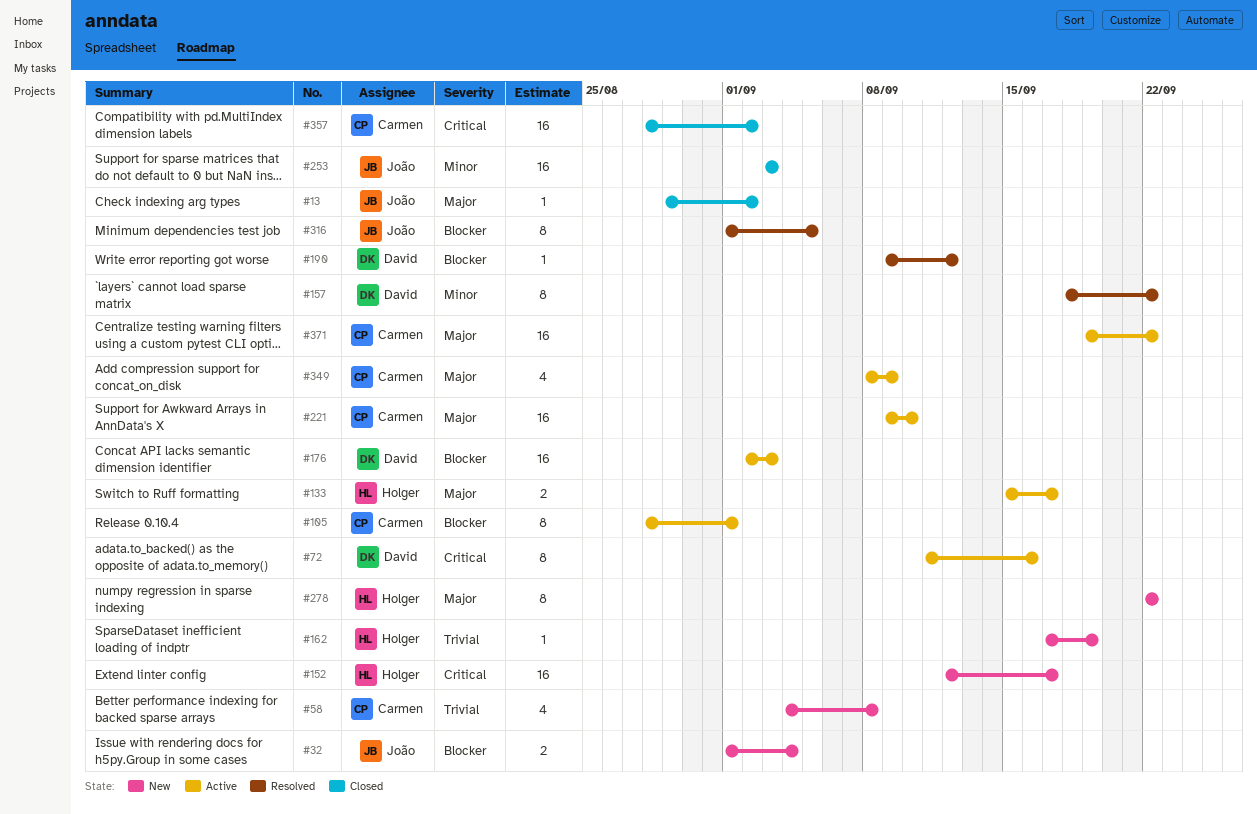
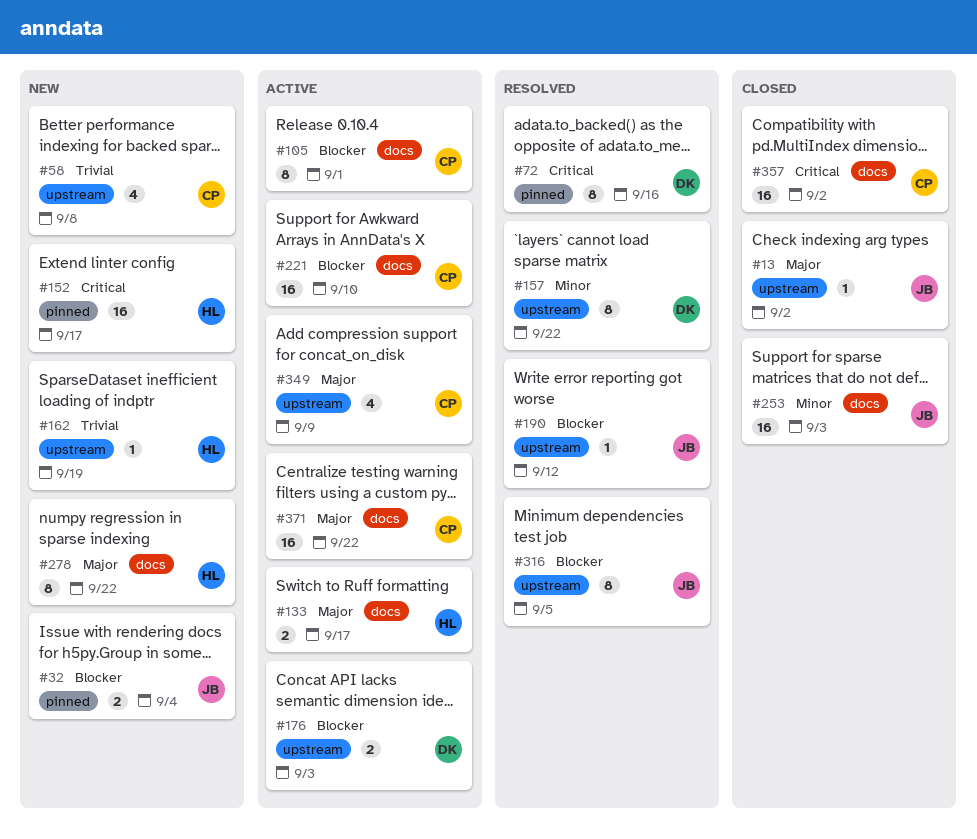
#72, status: Active -> Resolved
#176, estimate: 16 -> 2
#190, owner: David -> João
#221, priority: Major -> Blocker

